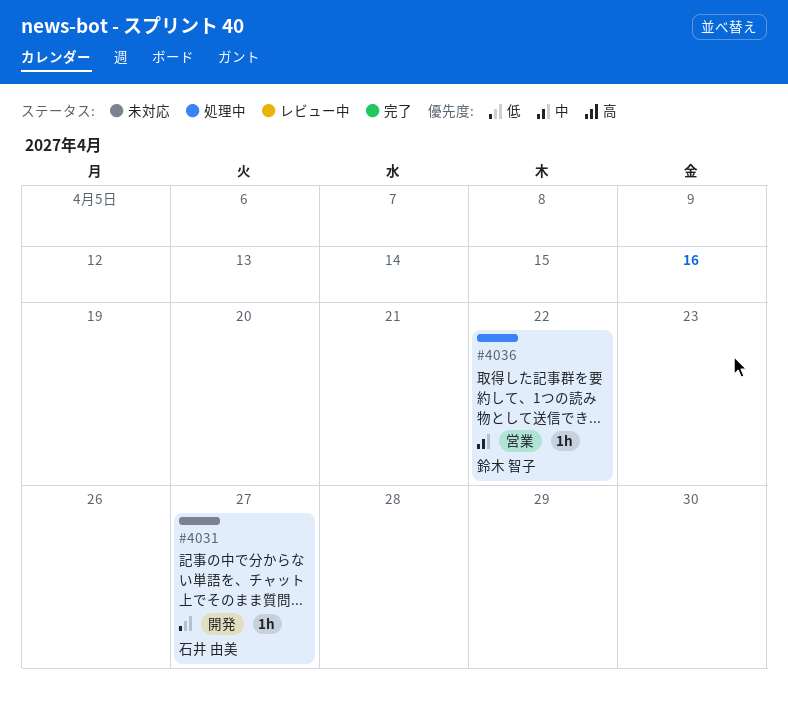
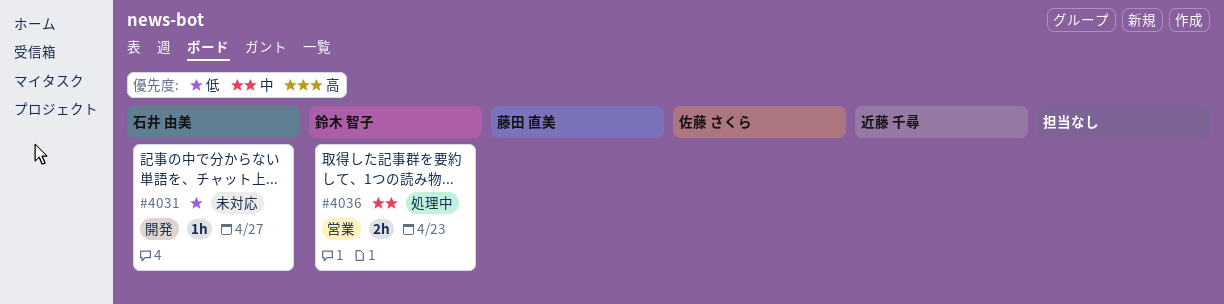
#4036, estimate: 1h -> 2h
#4036, due: Apr 22 -> Apr 23

